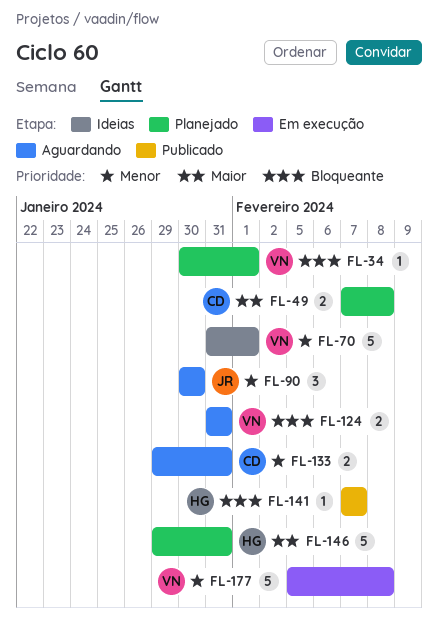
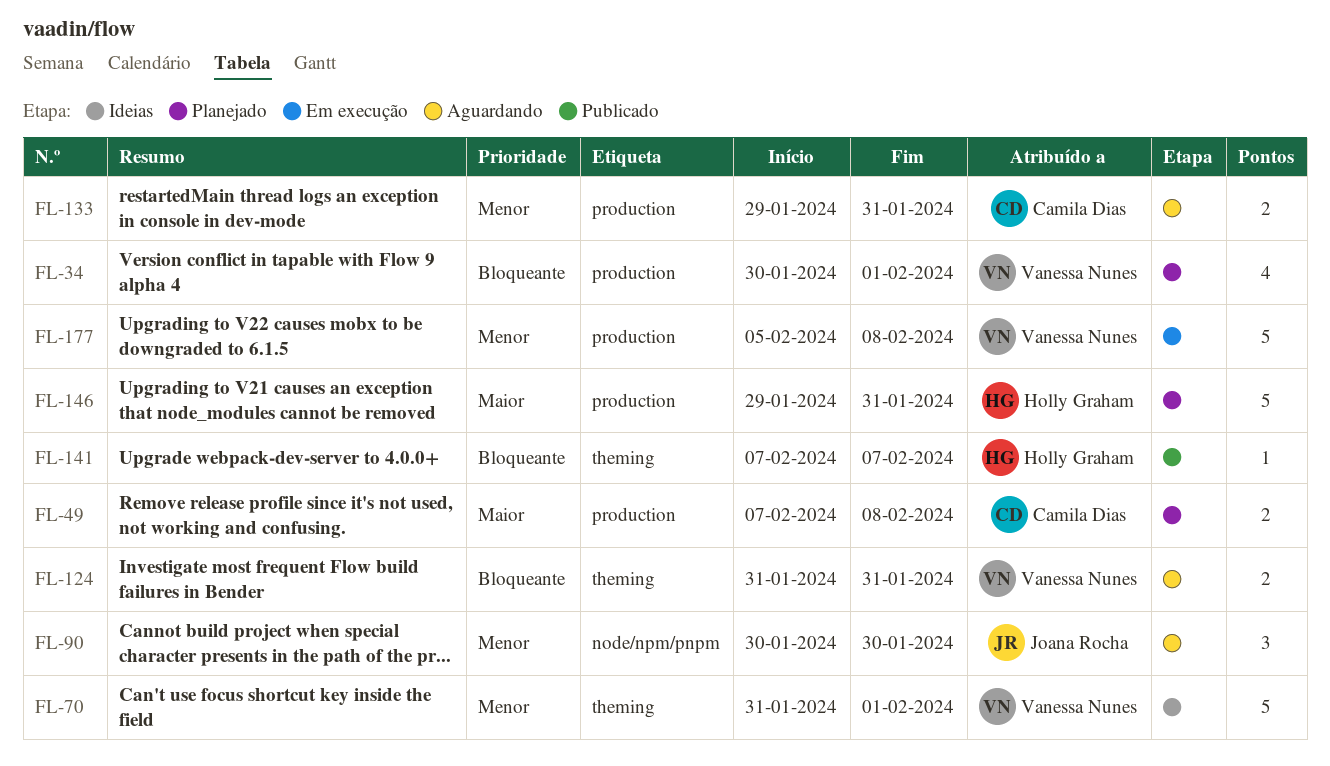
FL-34, estimate: 1 -> 4

